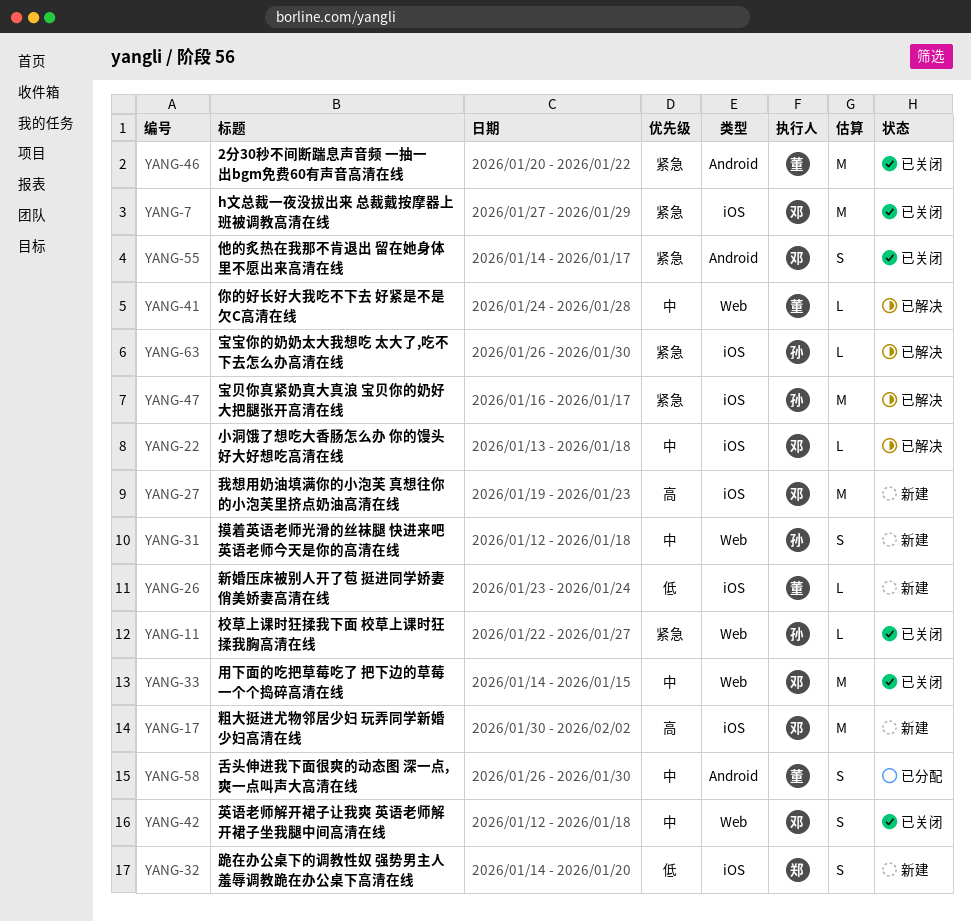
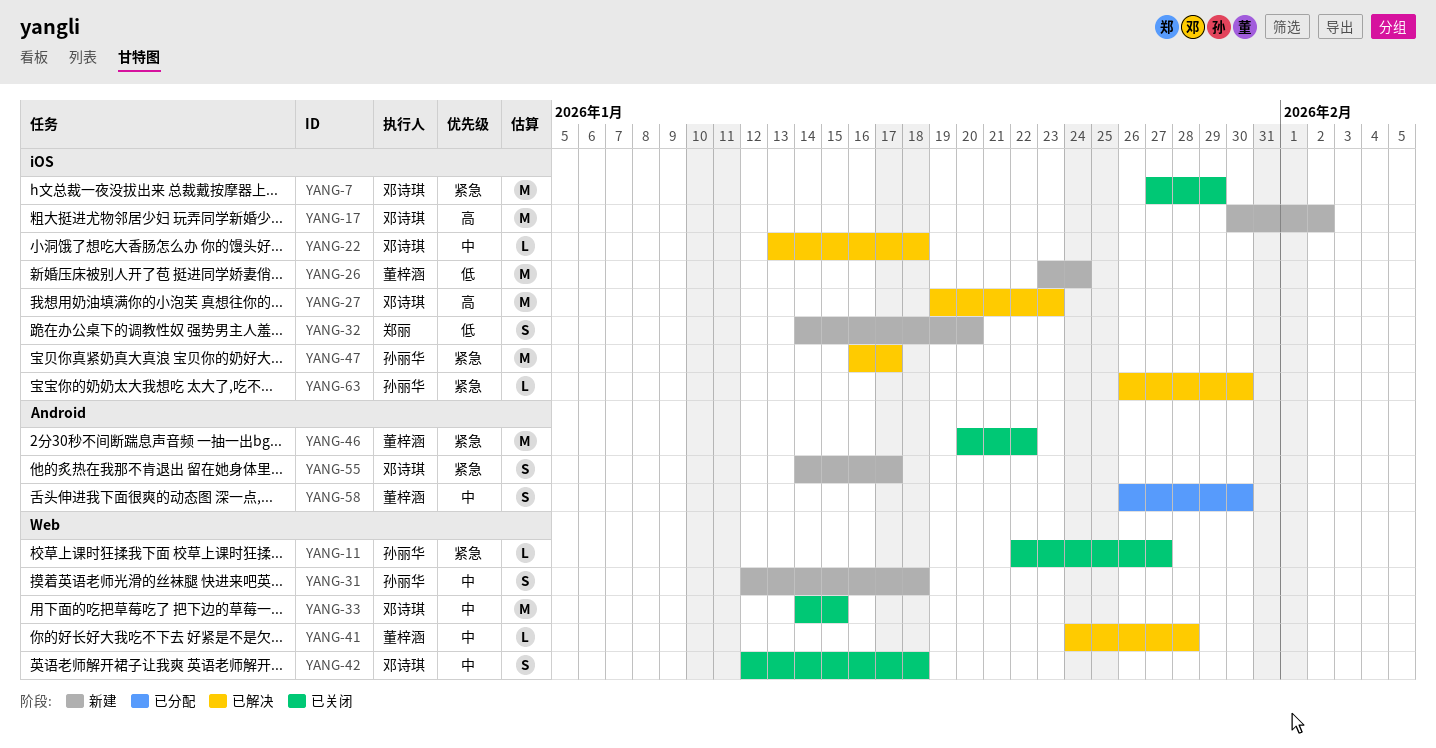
YANG-26, estimate: L -> M
YANG-27, status: 新建 -> 已解决
YANG-55, status: 已关闭 -> 新建

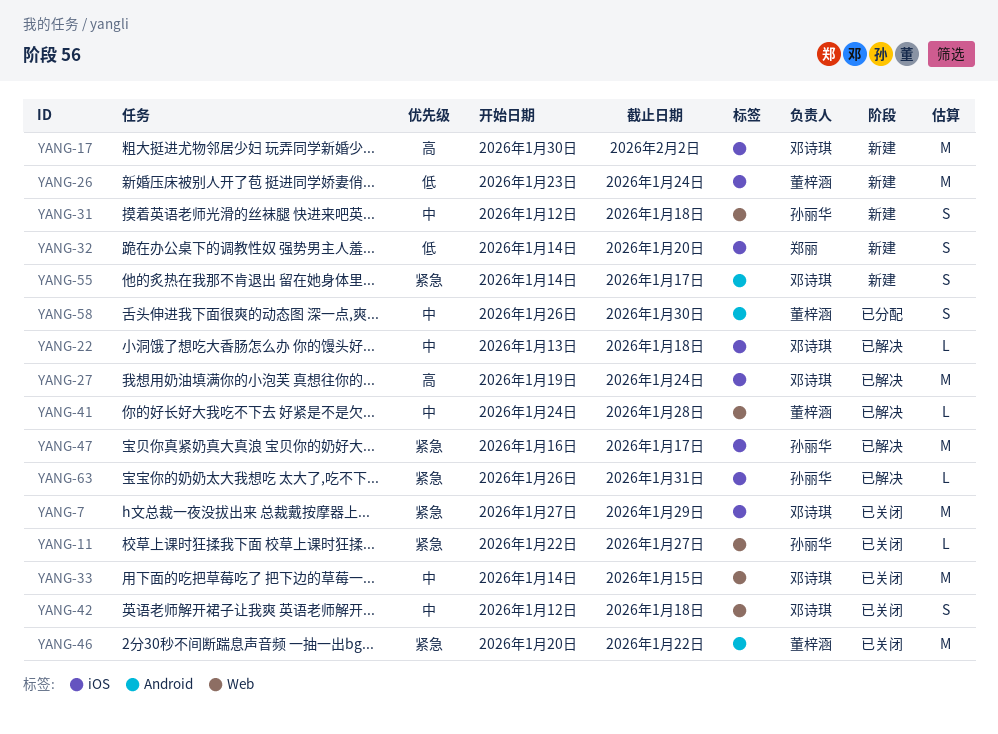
YANG-27, due: Jan 23 -> Jan 24
YANG-63, due: Jan 30 -> Jan 31

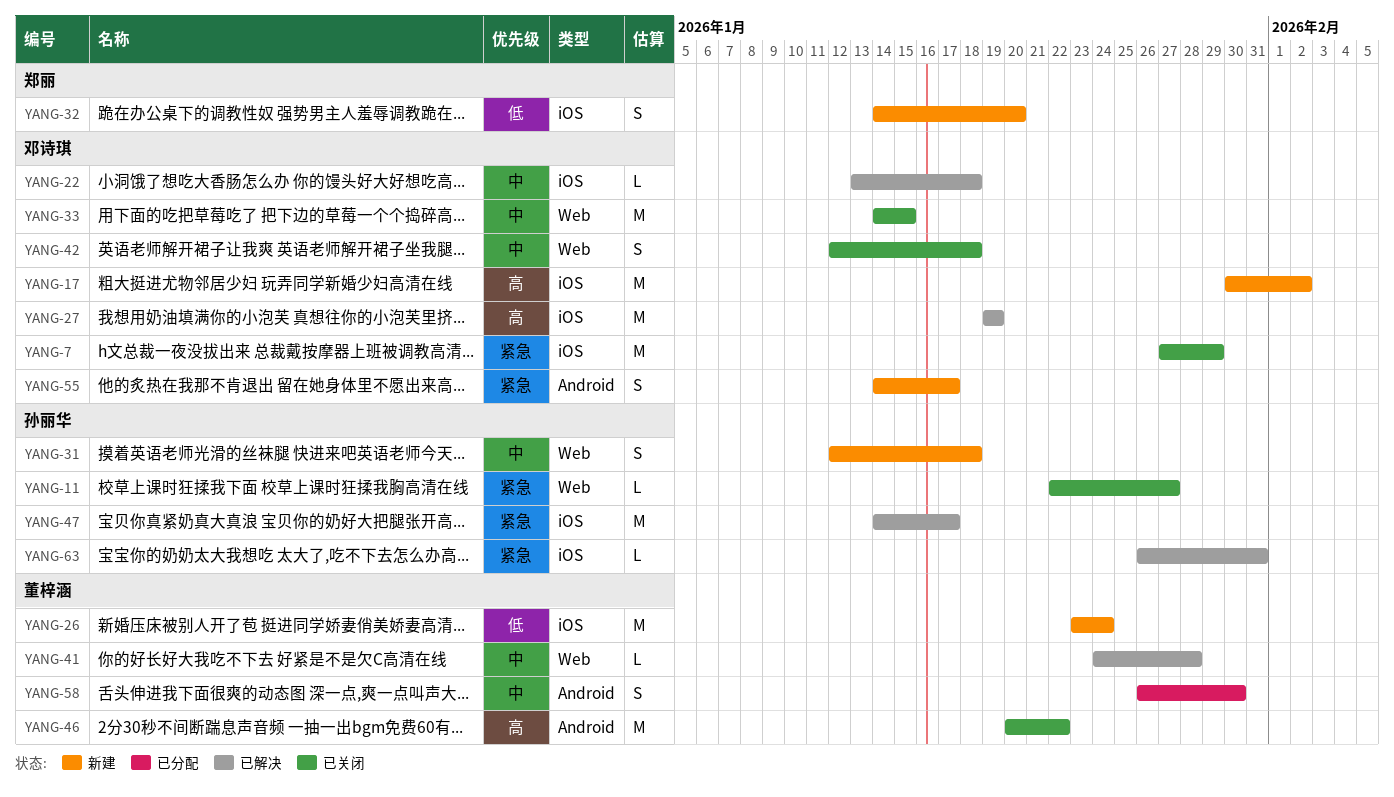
YANG-27, due: Jan 24 -> Jan 19
YANG-46, priority: 紧急 -> 高
YANG-47, start: Jan 16 -> Jan 14

